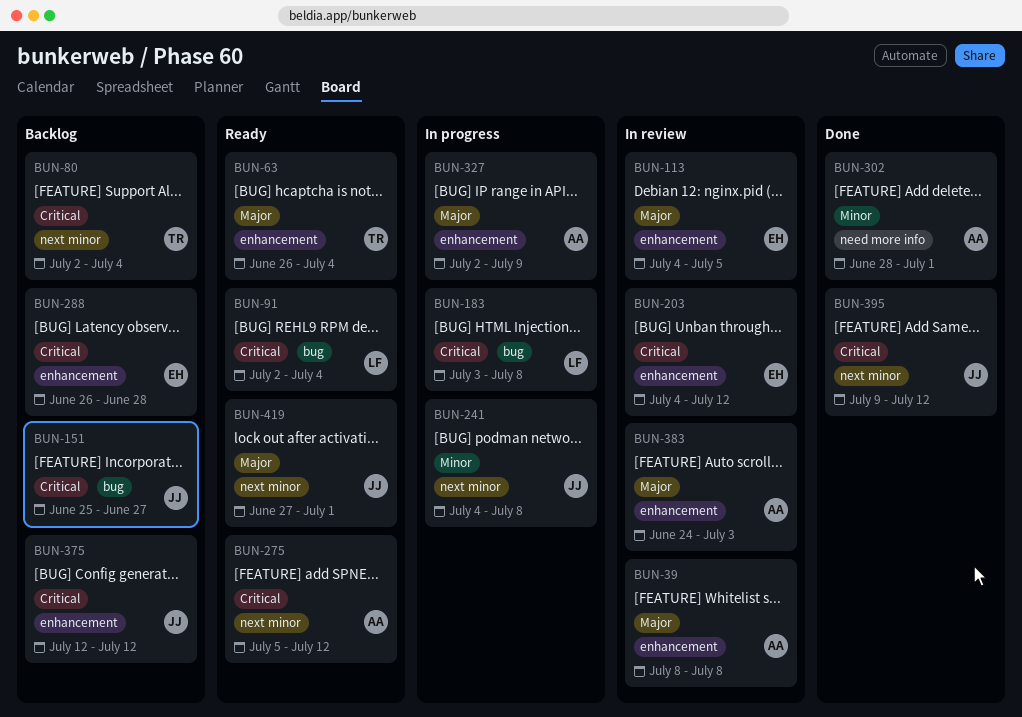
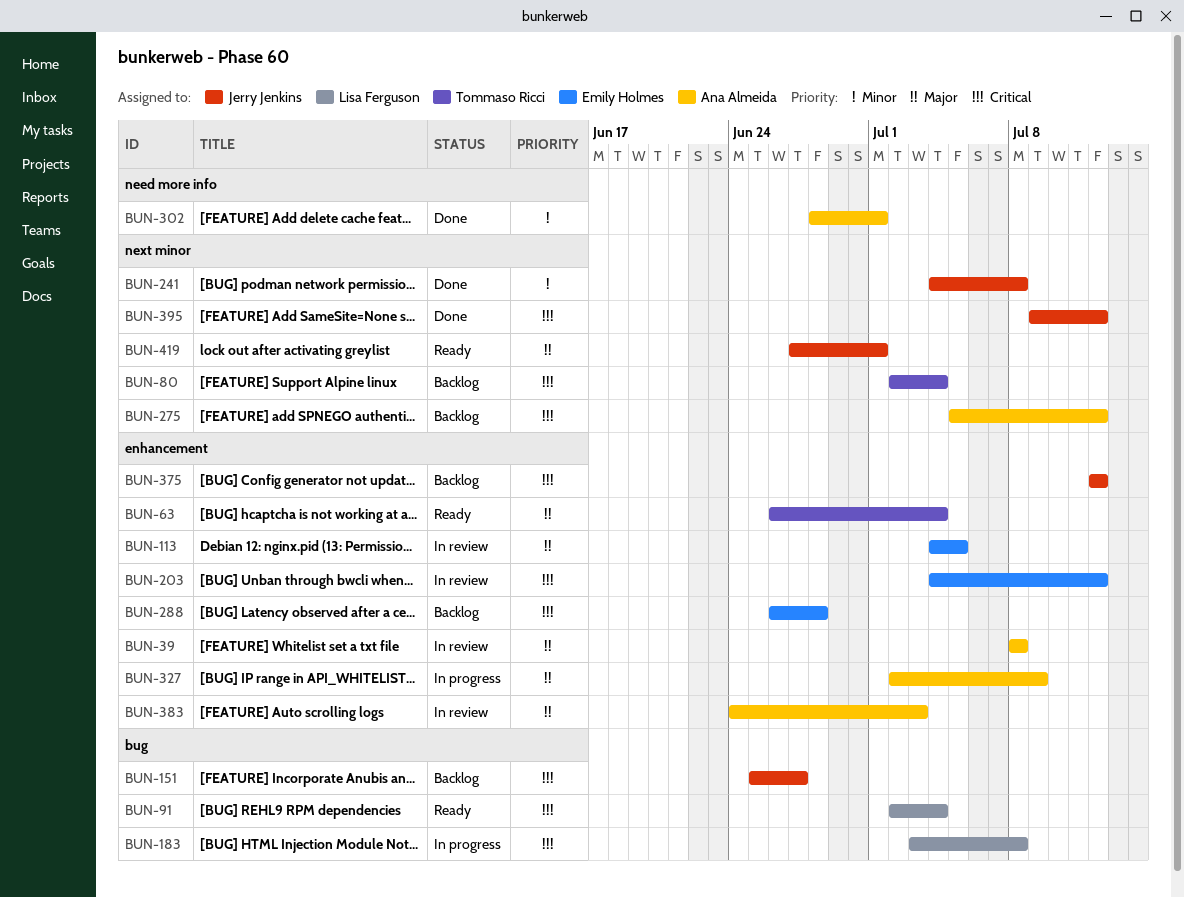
BUN-241, status: In progress -> Done
BUN-275, status: Ready -> Backlog

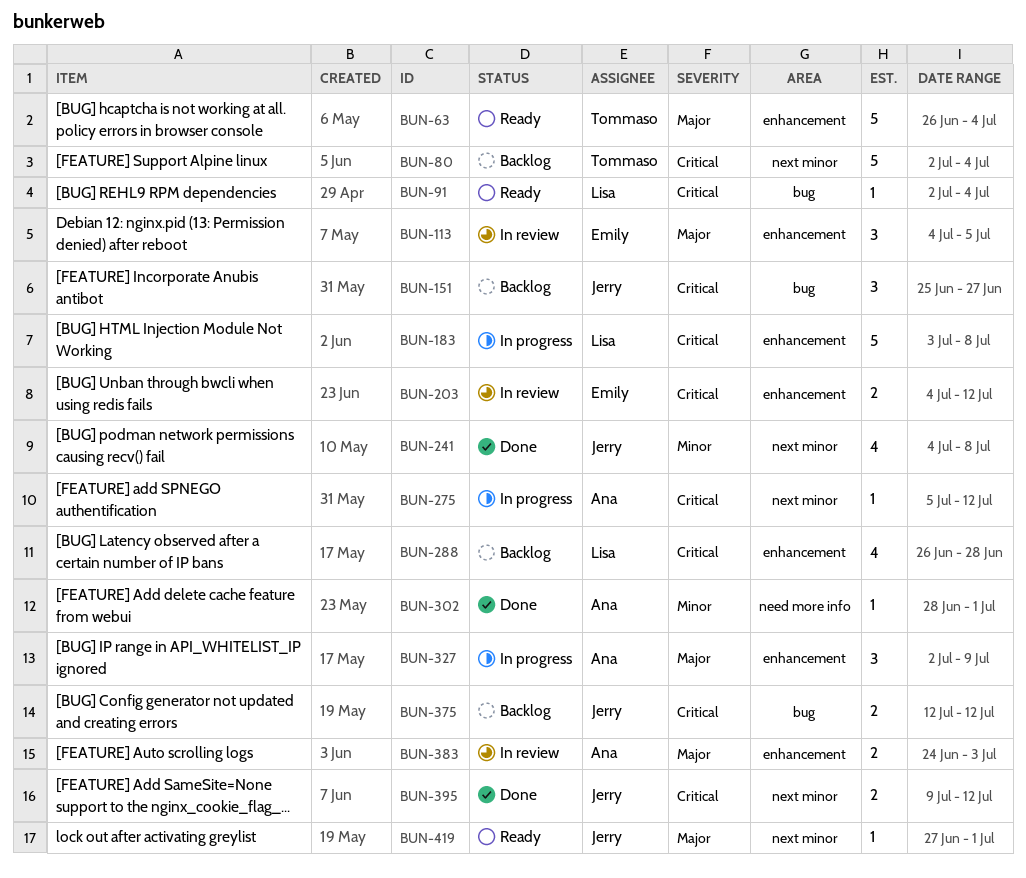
BUN-39: present -> none
BUN-183, label: bug -> enhancement
BUN-275, status: Backlog -> In progress
BUN-288, owner: Emily Holmes -> Lisa Ferguson
BUN-375, label: enhancement -> bug

